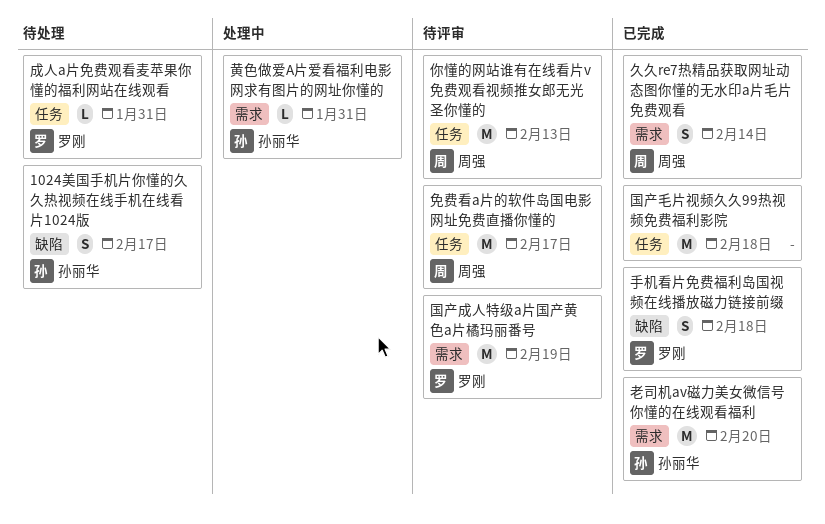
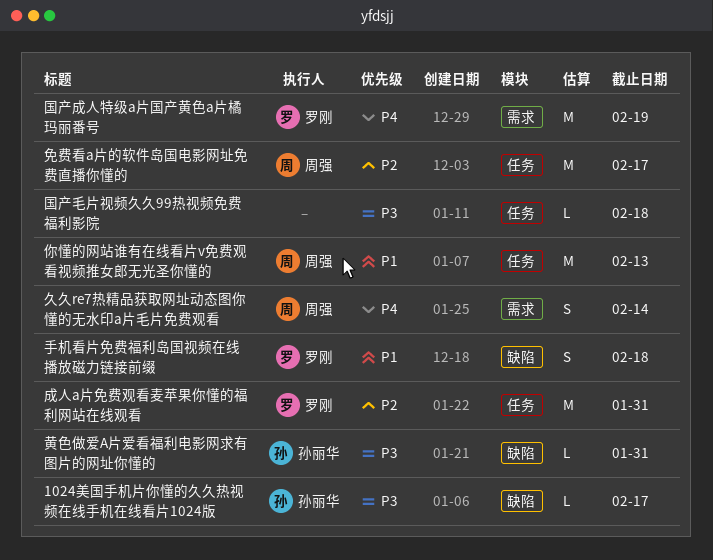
1024美国手机片你懂的久久热视频在线手机在线看片1024版, estimate: S -> L
国产毛片视频久久99热视频免费福利影院, estimate: M -> L
成人a片免费观看麦苹果你懂的福利网站在线观看, estimate: L -> M
老司机av磁力美女微信号你懂的在线观看福利: present -> none
黄色做爱A片爱看福利电影网求有图片的网址你懂的, label: 需求 -> 缺陷

